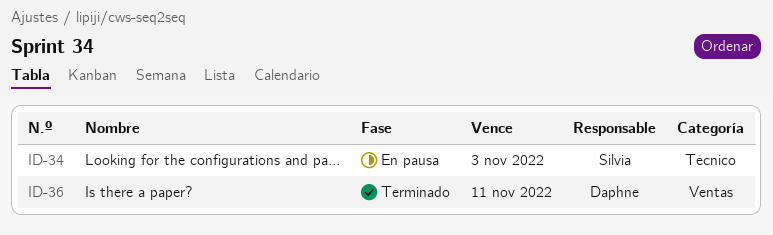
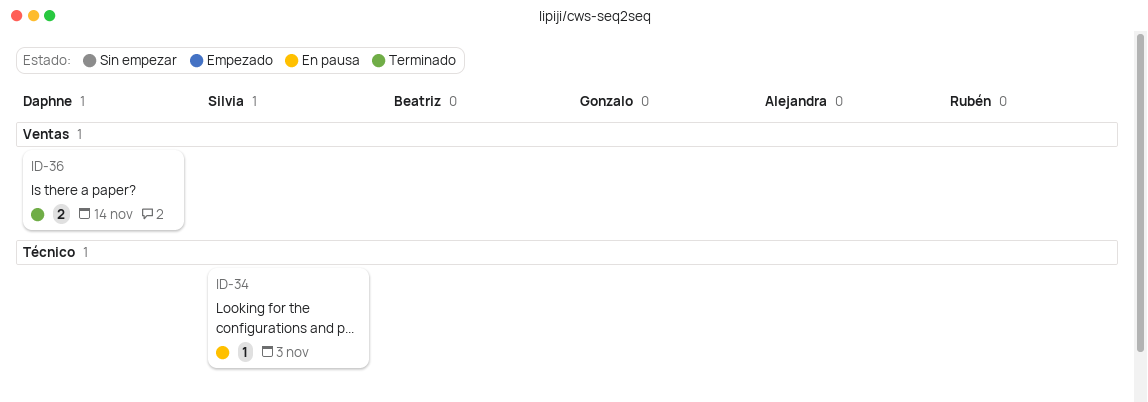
ID-36, due: Nov 11 -> Nov 14

